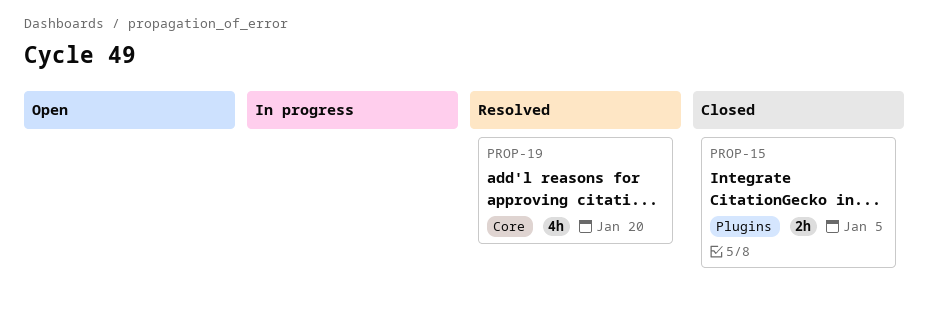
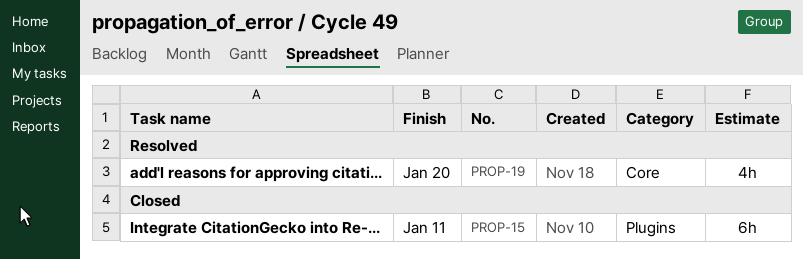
PROP-15, estimate: 2h -> 6h
PROP-15, due: Jan 5 -> Jan 11

